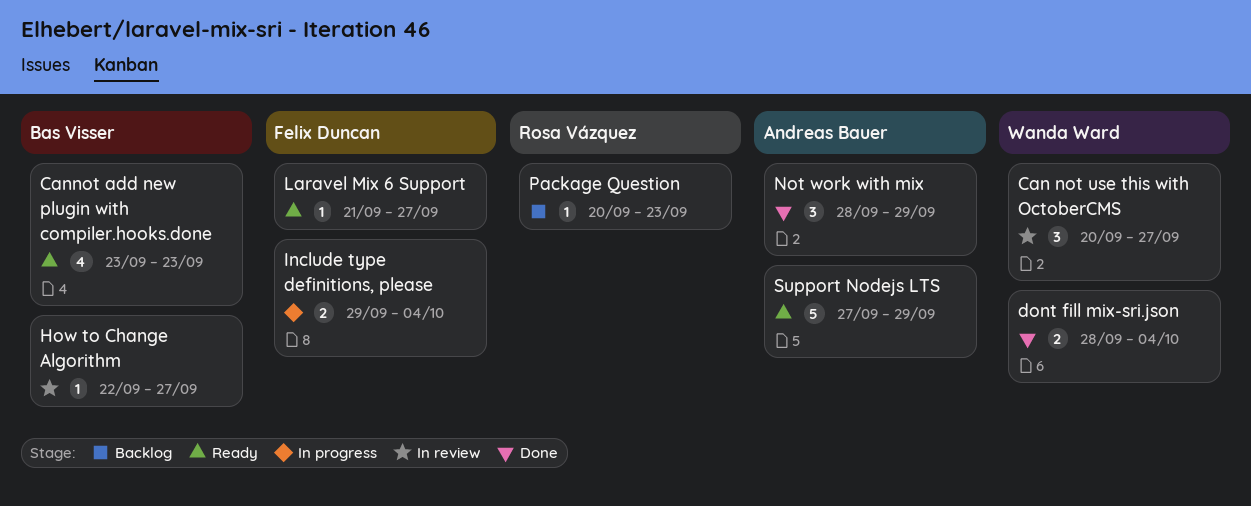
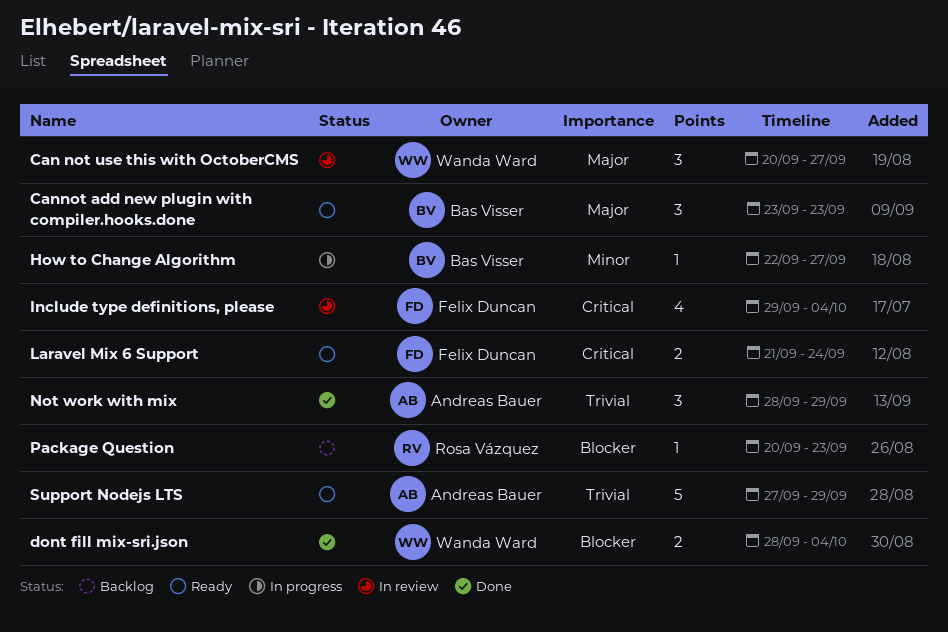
Cannot add new plugin with compiler.hooks.done, estimate: 4 -> 3
How to Change Algorithm, status: In review -> In progress
Include type definitions, please, status: In progress -> In review
Include type definitions, please, estimate: 2 -> 4
Laravel Mix 6 Support, estimate: 1 -> 2
Laravel Mix 6 Support, due: Sep 27 -> Sep 24

